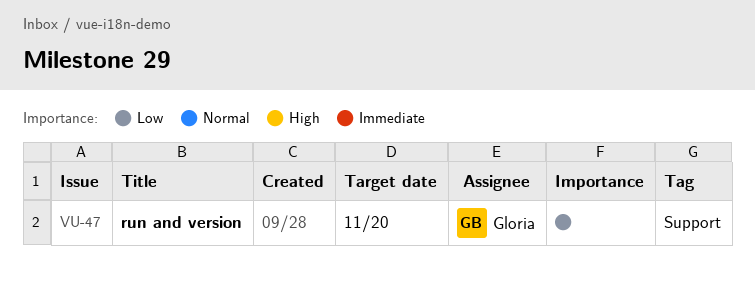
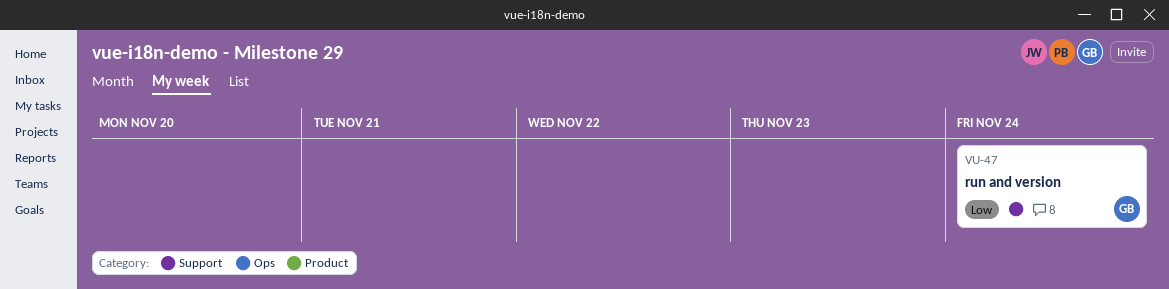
VU-47, due: Nov 20 -> Nov 24

